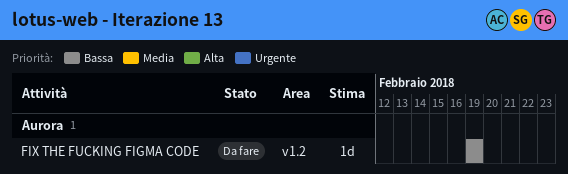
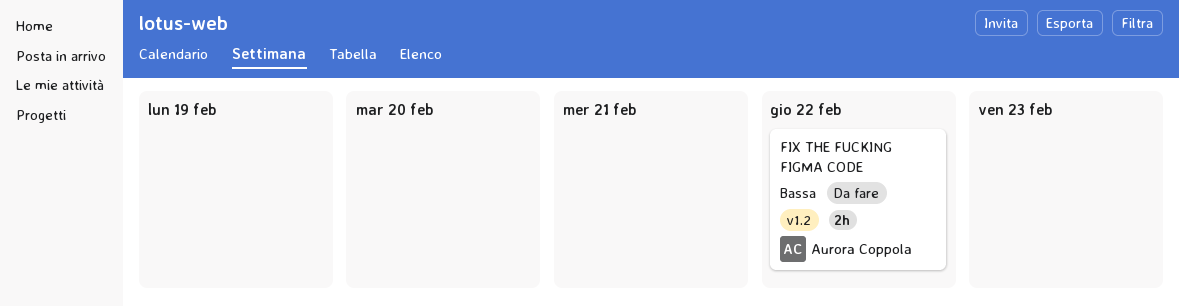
FIX THE FUCKING FIGMA CODE, estimate: 1d -> 2h
FIX THE FUCKING FIGMA CODE, due: Feb 19 -> Feb 22

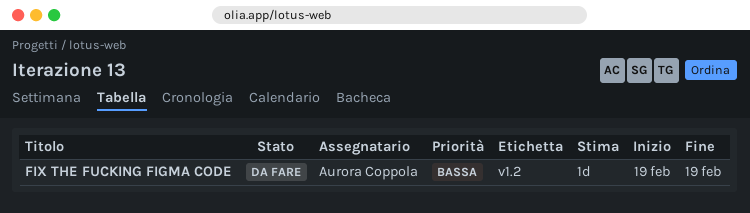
FIX THE FUCKING FIGMA CODE, estimate: 2h -> 1d
FIX THE FUCKING FIGMA CODE, due: Feb 22 -> Feb 19

